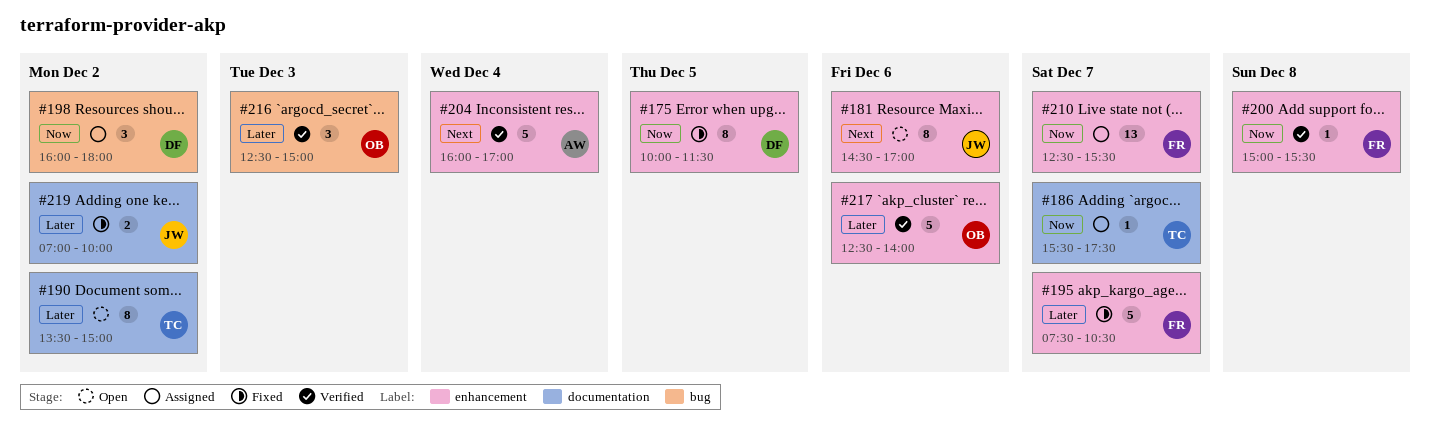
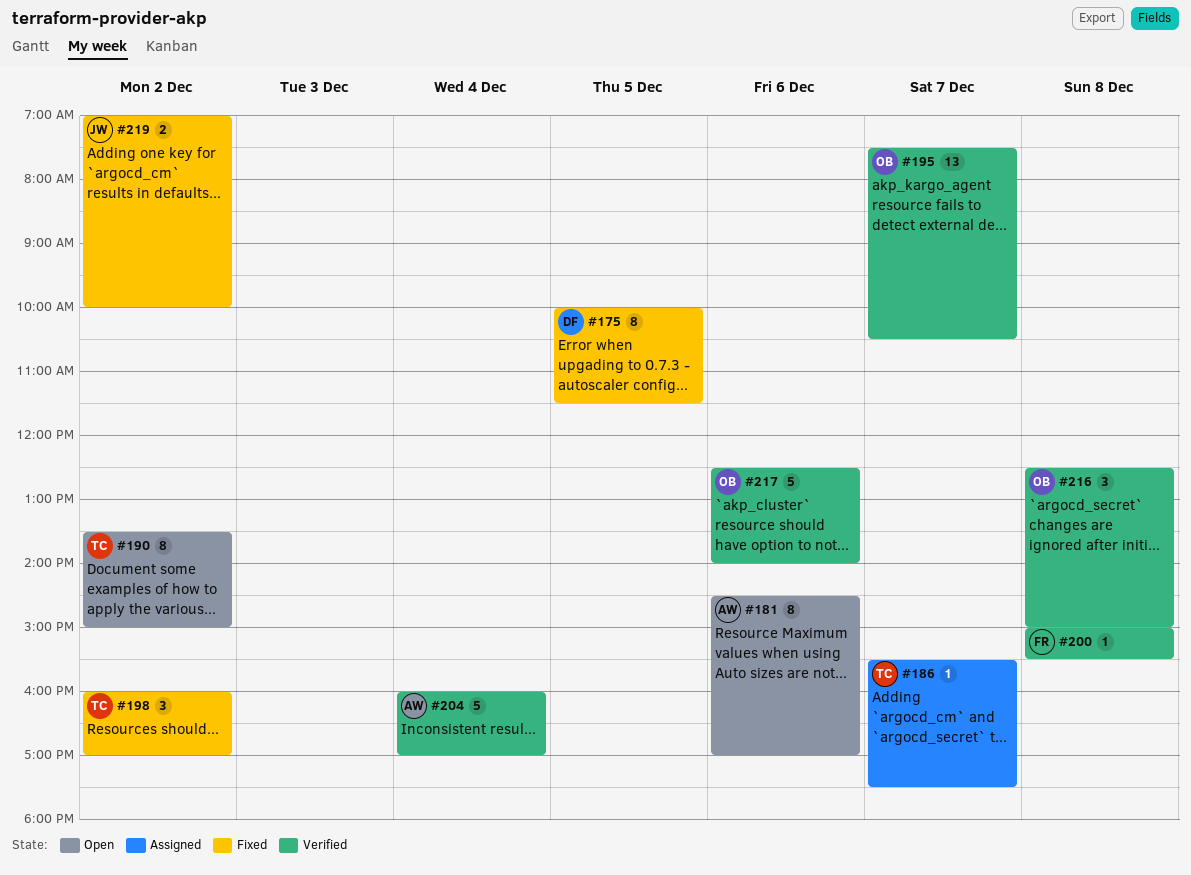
#181, owner: JW -> AW
#195, status: Fixed -> Verified
#195, owner: FR -> OB
#195, estimate: 5 -> 13
#198, status: Assigned -> Fixed
#198, owner: DF -> TC
#198, ends: 18:00 -> 17:00
#210: present -> none
#216, day: Dec 3 -> Dec 8

